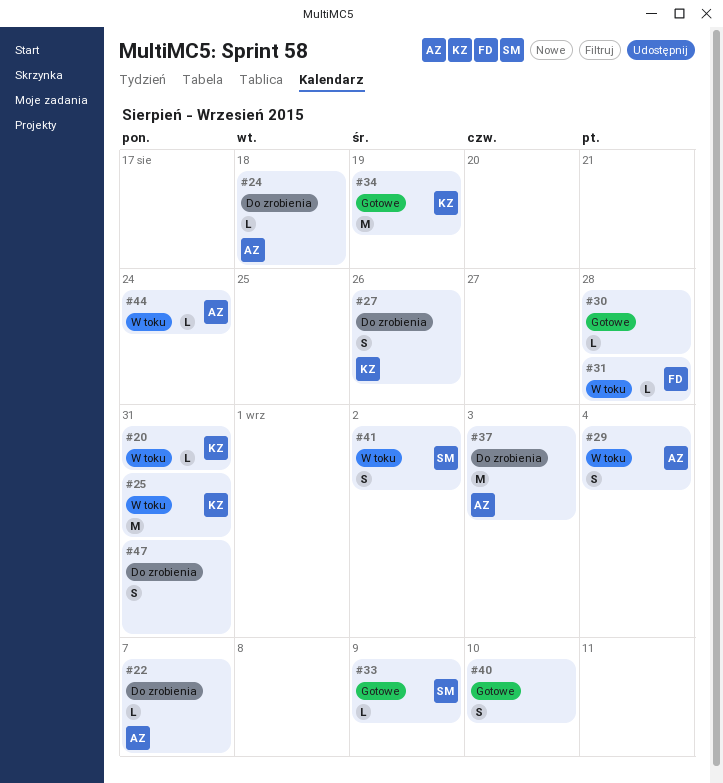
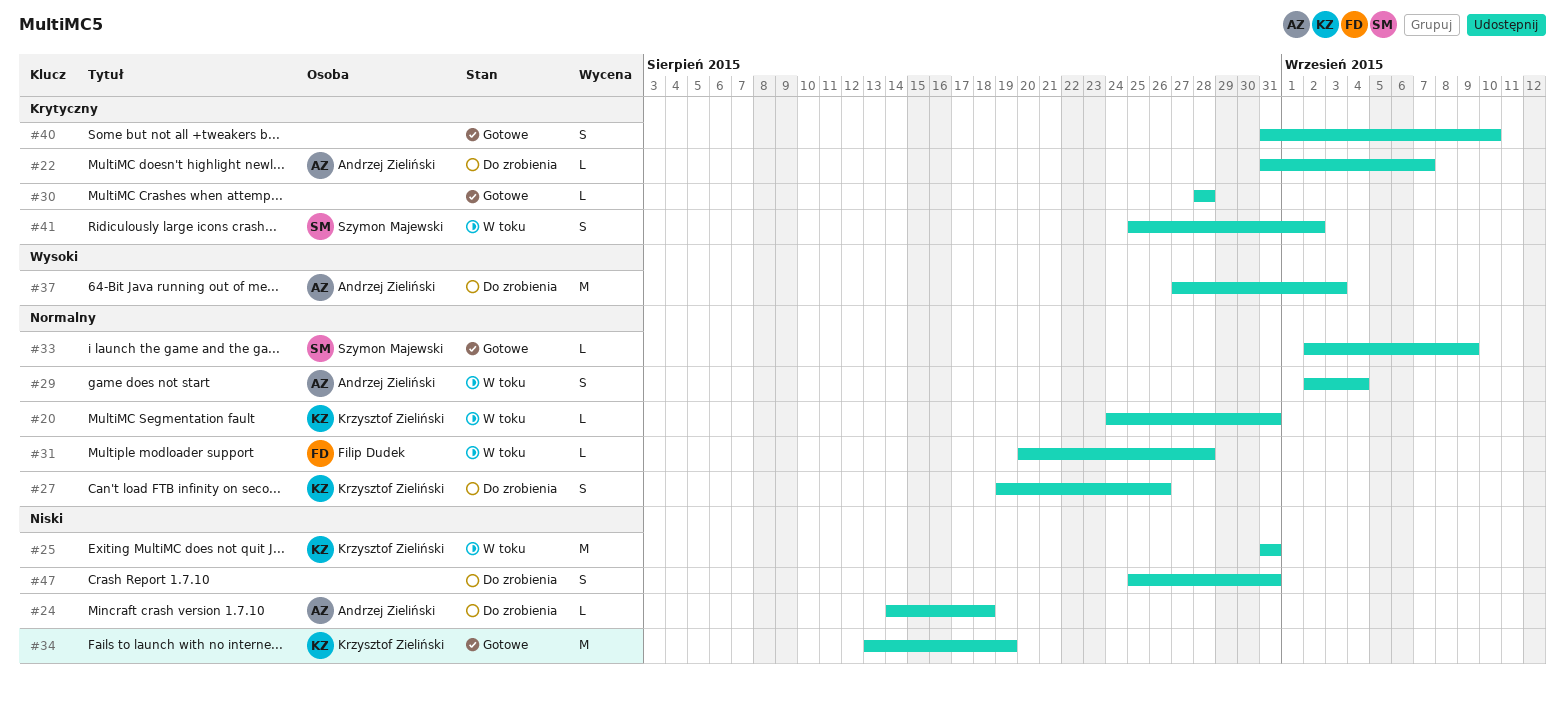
#44: present -> none

